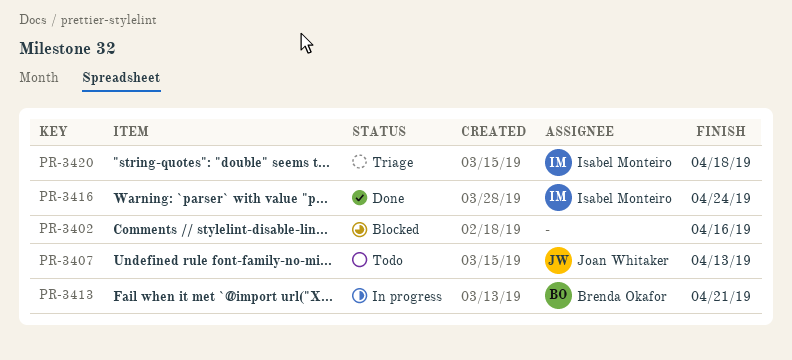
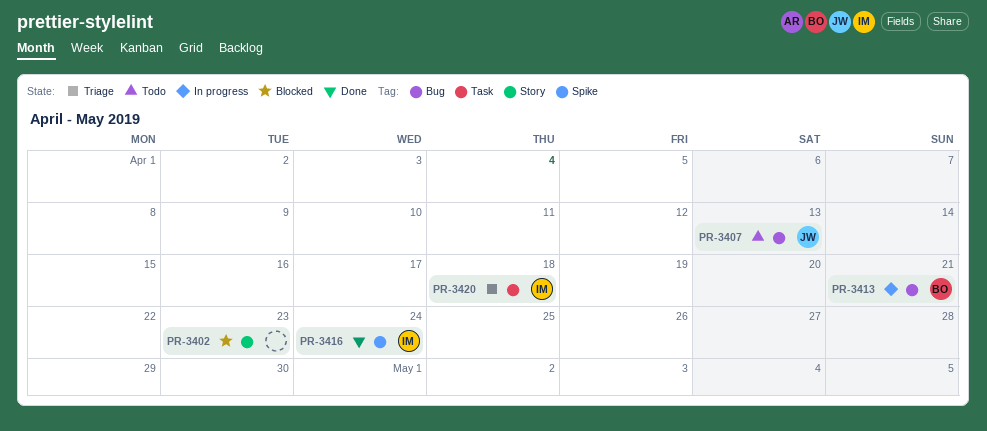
PR-3402, due: Apr 16 -> Apr 23

